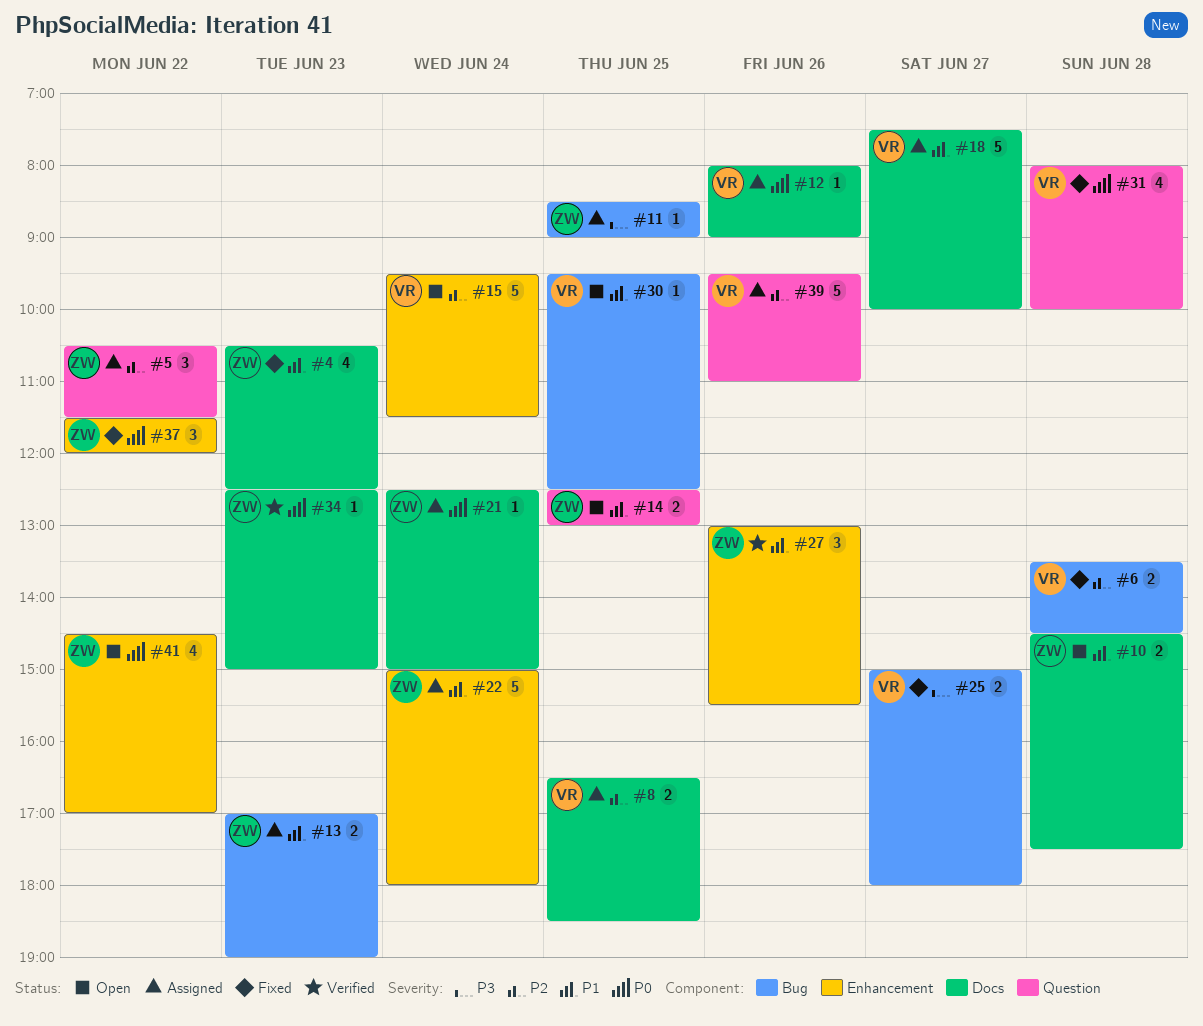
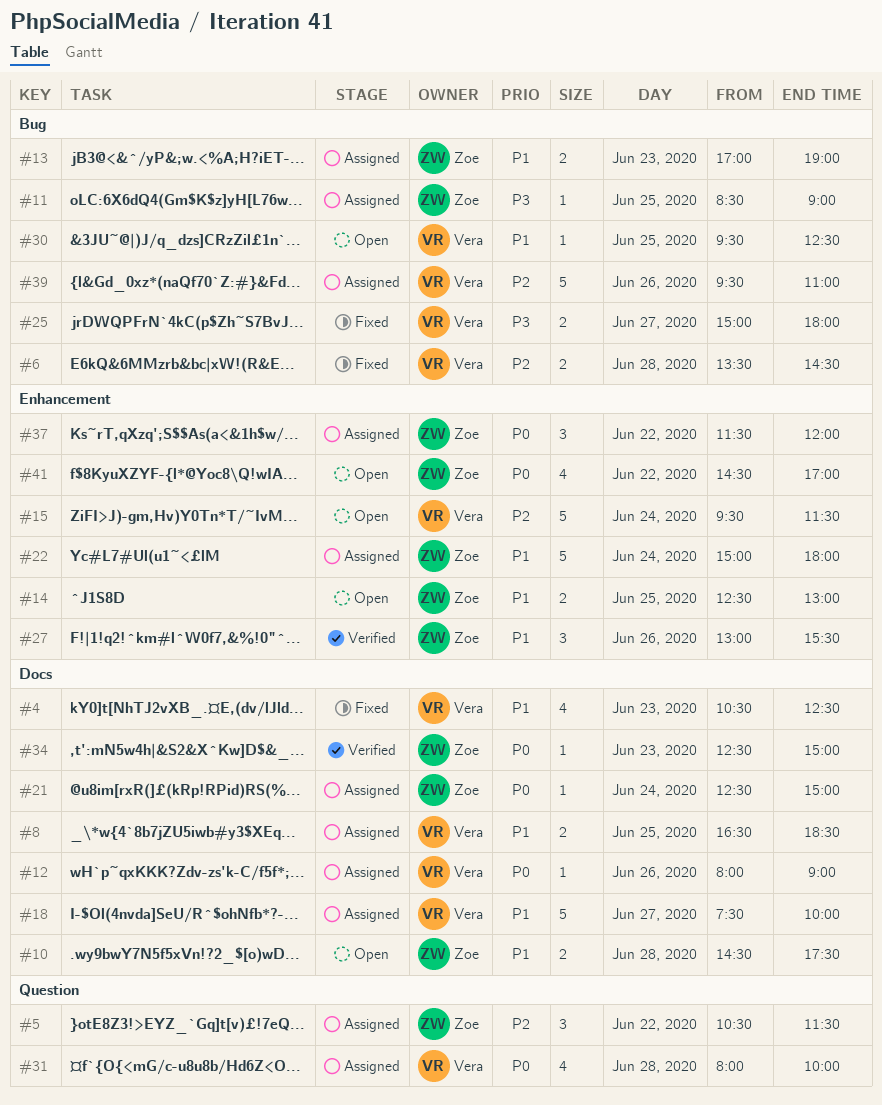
#4, owner: Zoe -> Vera
#8, priority: P2 -> P1
#14, label: Question -> Enhancement
#31, status: Fixed -> Assigned
#37, status: Fixed -> Assigned
#39, label: Question -> Bug

